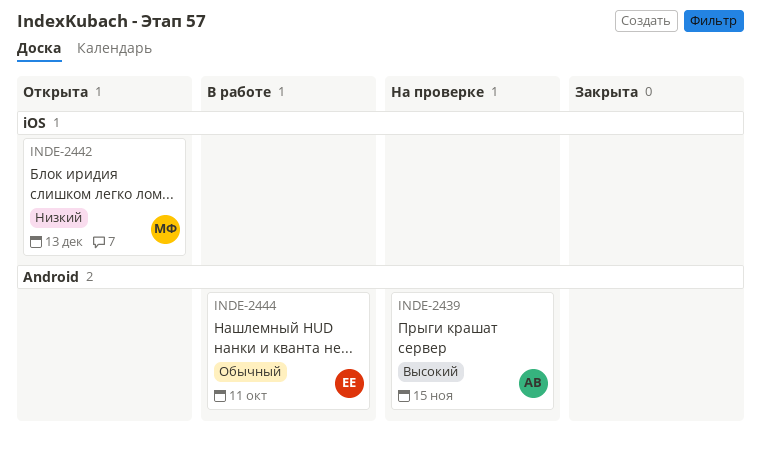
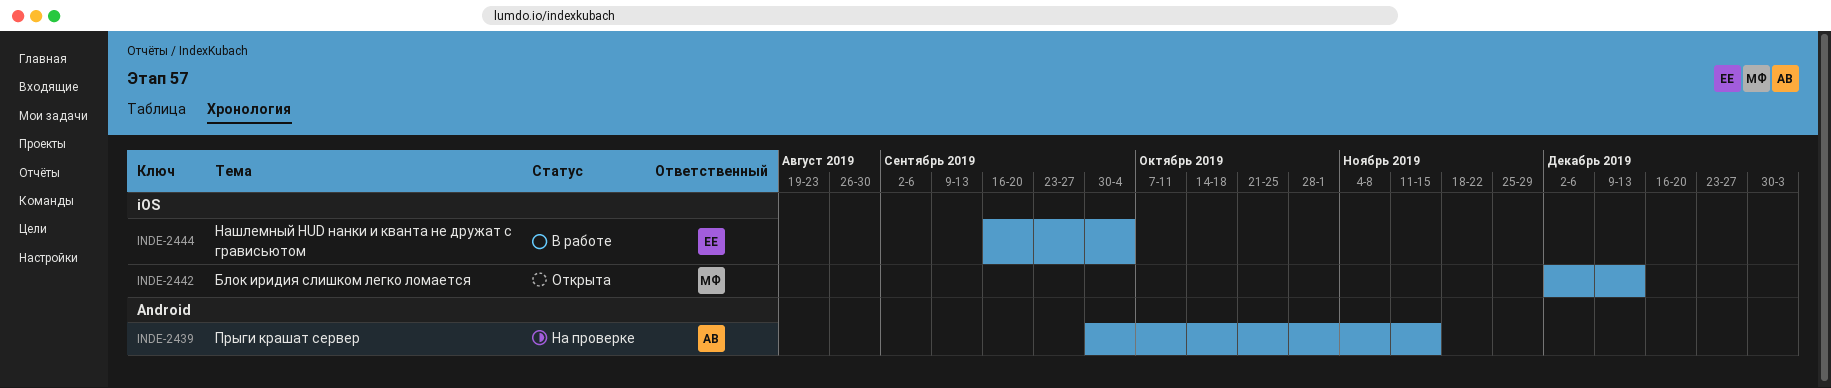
INDE-2444, label: Android -> iOS
INDE-2444, due: Oct 11 -> Oct 4

